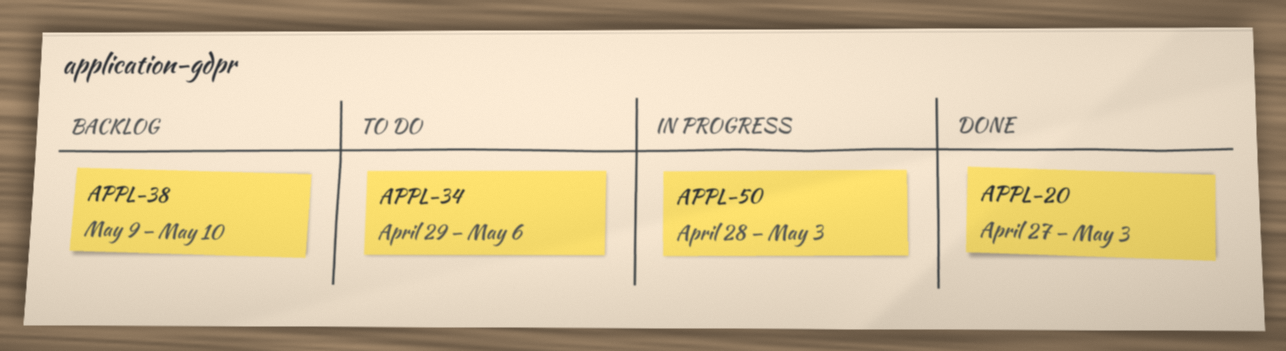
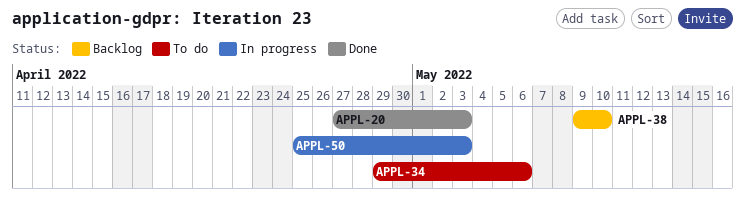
APPL-50, start: Apr 28 -> Apr 25

